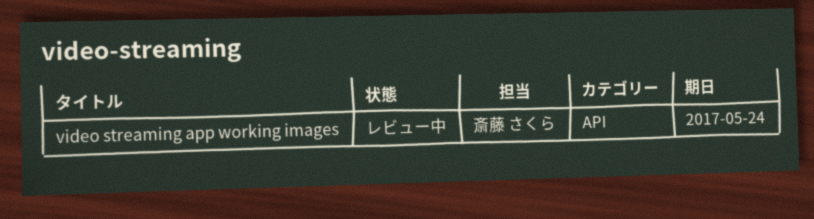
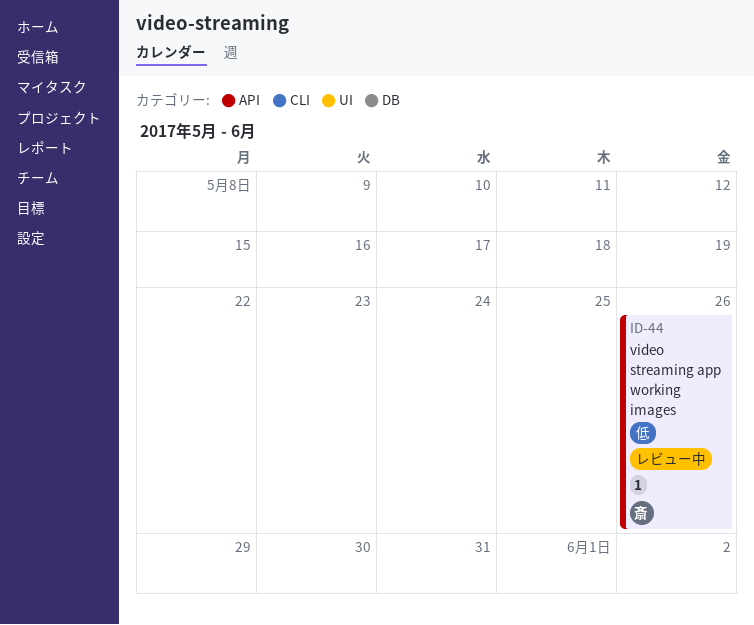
video streaming app working images, due: May 24 -> May 26

